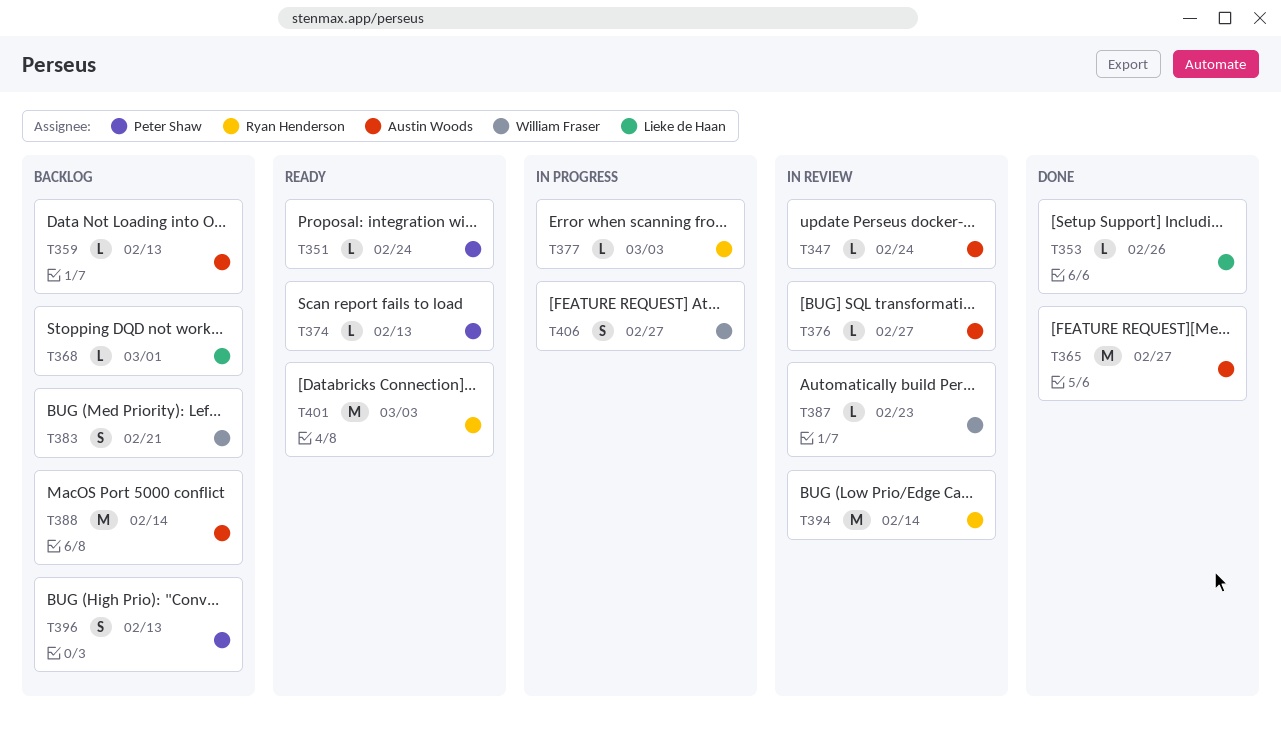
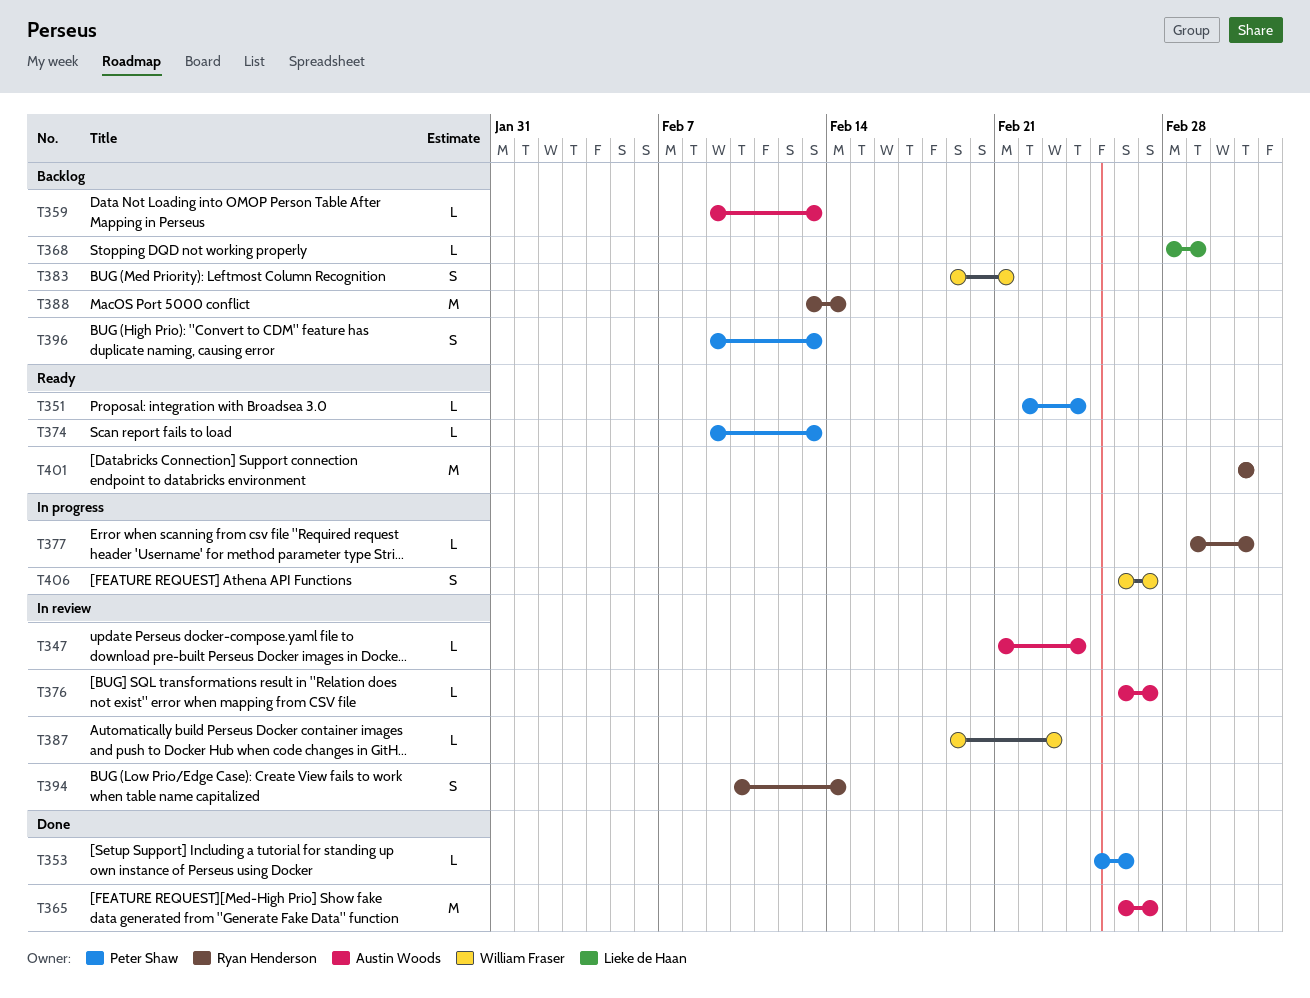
T353, owner: Lieke de Haan -> Peter Shaw
T388, owner: Austin Woods -> Ryan Henderson
T394, estimate: M -> S

